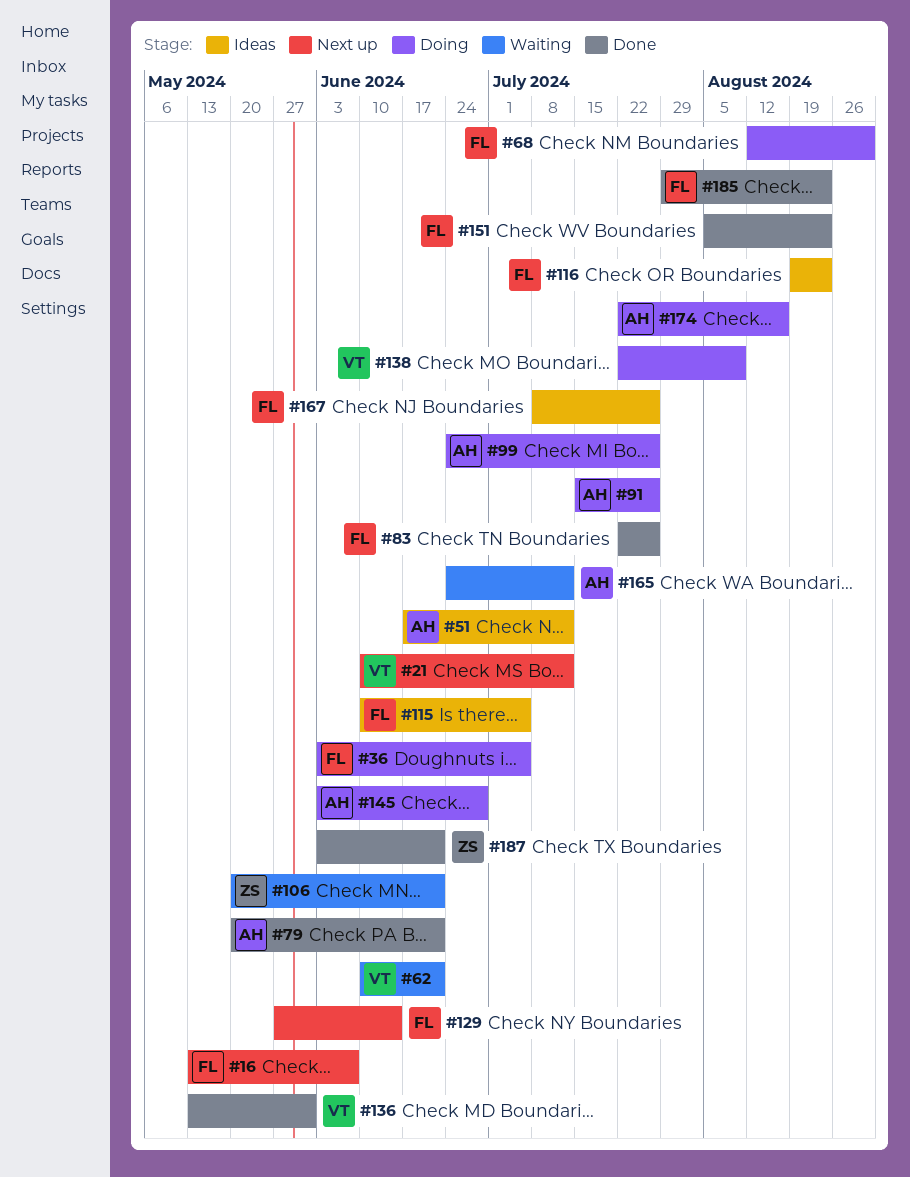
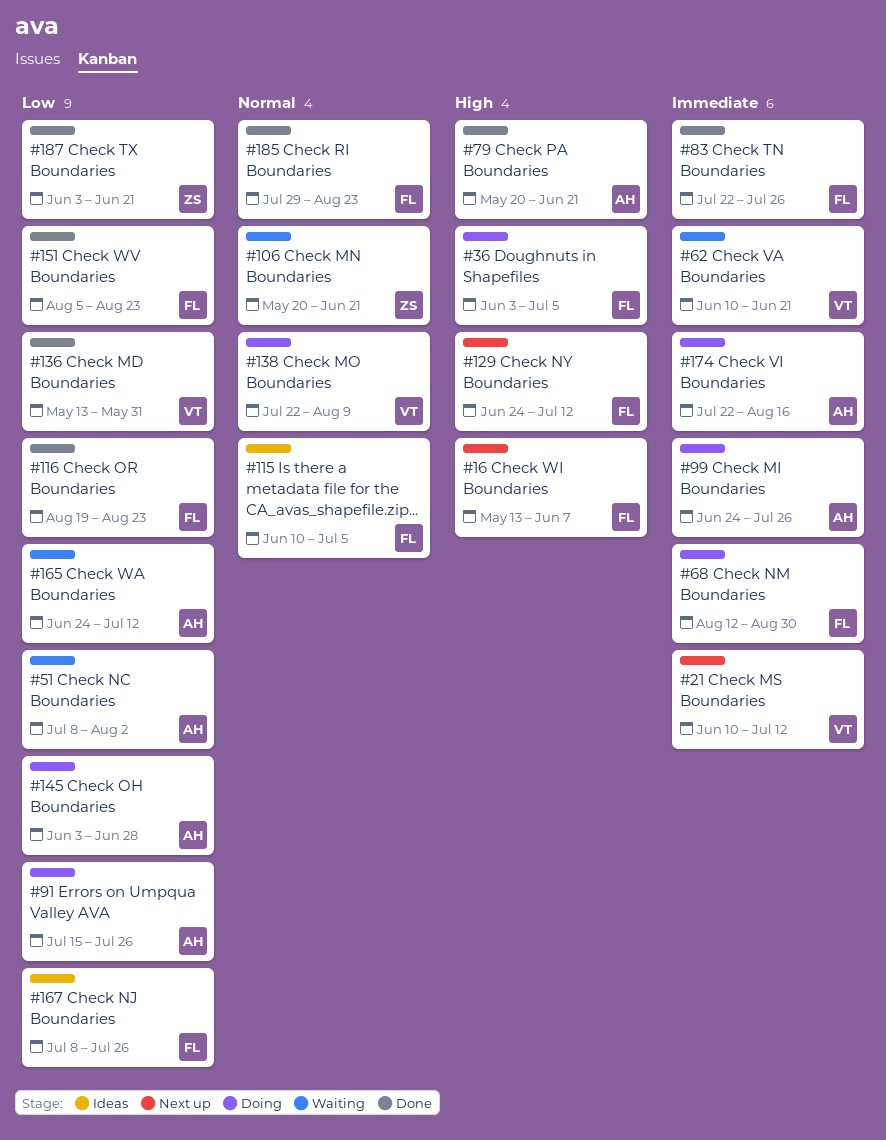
#51, status: Ideas -> Waiting
#51, start: Jun 17 -> Jul 8
#51, due: Jul 12 -> Aug 2
#116, status: Ideas -> Done
#129, start: May 27 -> Jun 24
#129, due: Jun 14 -> Jul 12

